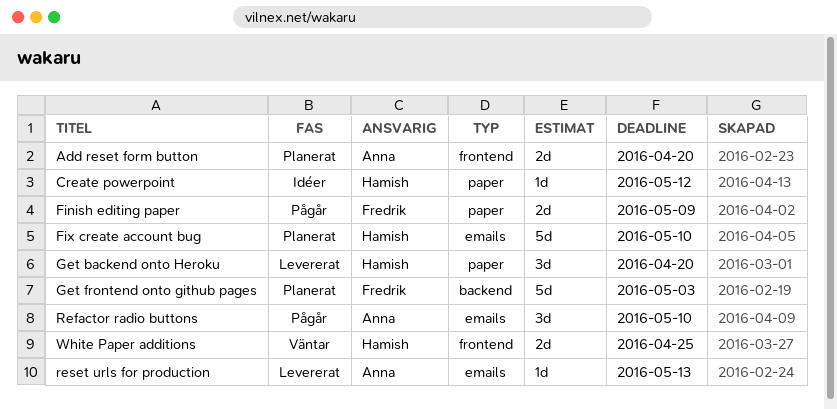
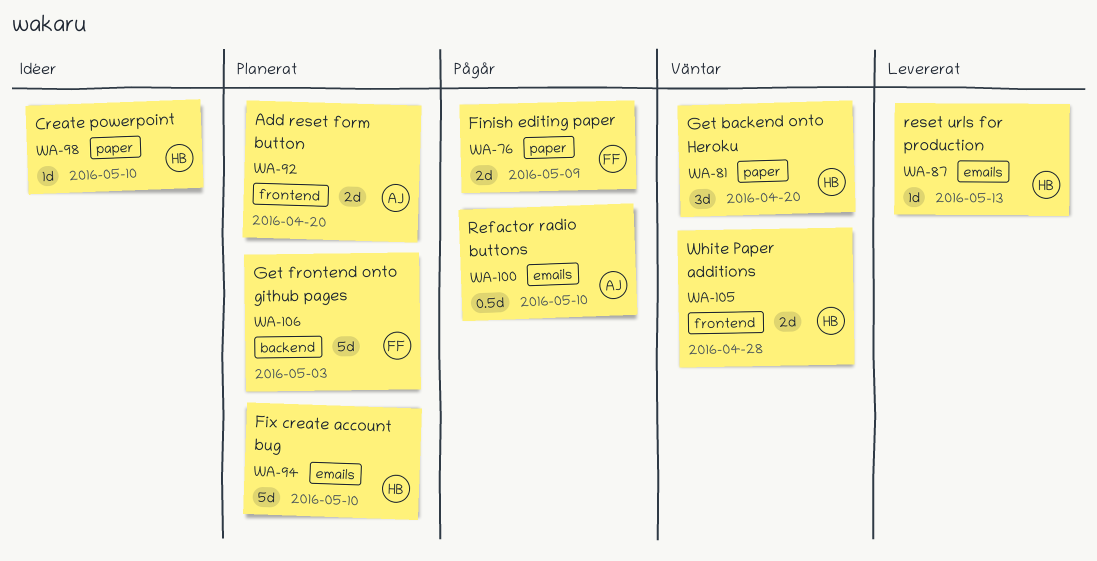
Create powerpoint, due: May 12 -> May 10
Get backend onto Heroku, status: Levererat -> Väntar
Refactor radio buttons, estimate: 3d -> 0.5d
reset urls for production, owner: Anna -> Hamish
White Paper additions, due: Apr 25 -> Apr 28

